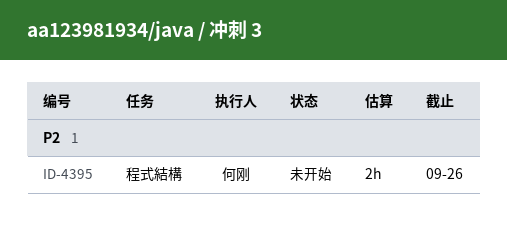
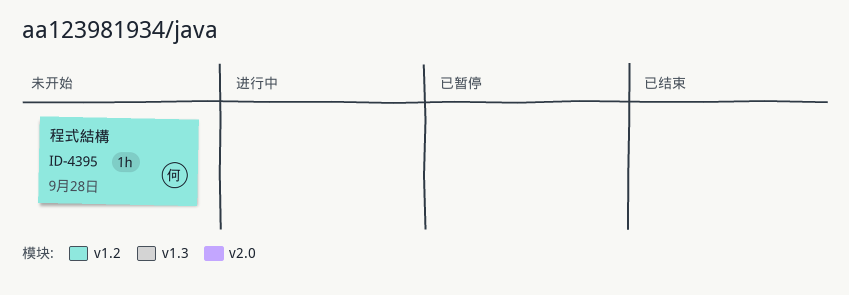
ID-4395, estimate: 2h -> 1h
ID-4395, due: Sep 26 -> Sep 28

